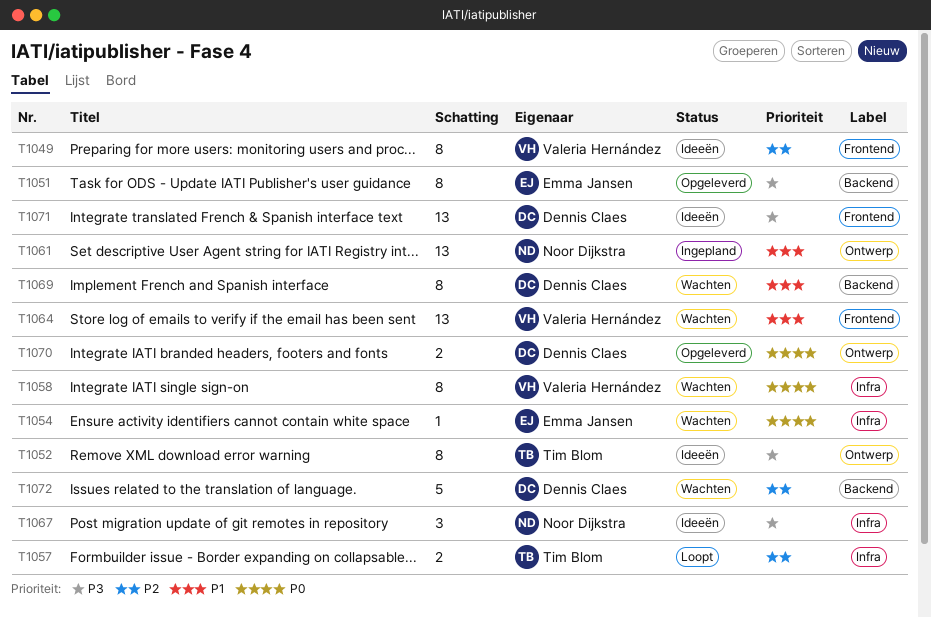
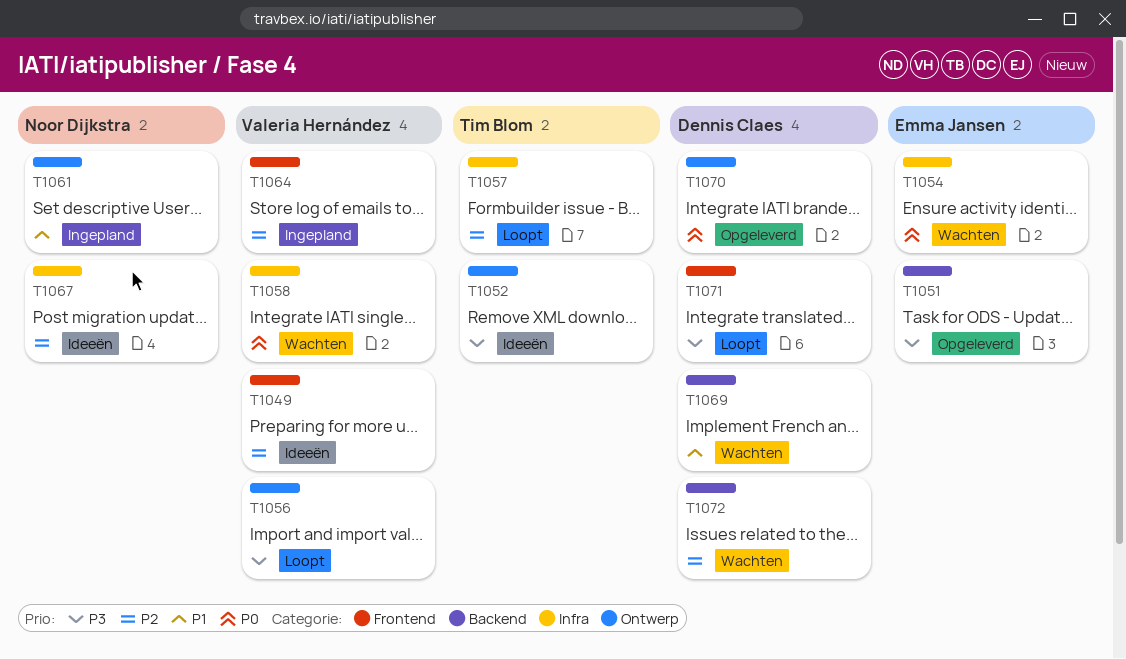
T1056: none -> present
T1064, status: Wachten -> Ingepland
T1064, priority: P1 -> P2
T1067, priority: P3 -> P2
T1071, status: Ideeën -> Loopt

